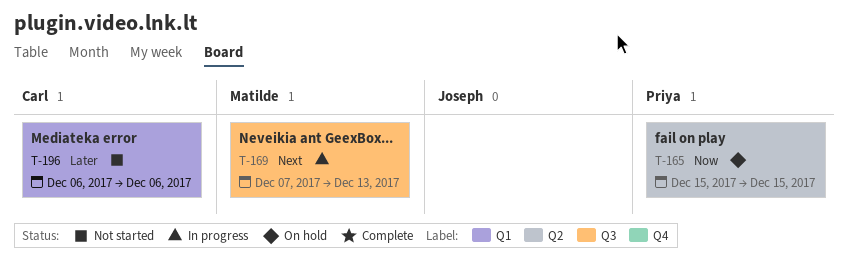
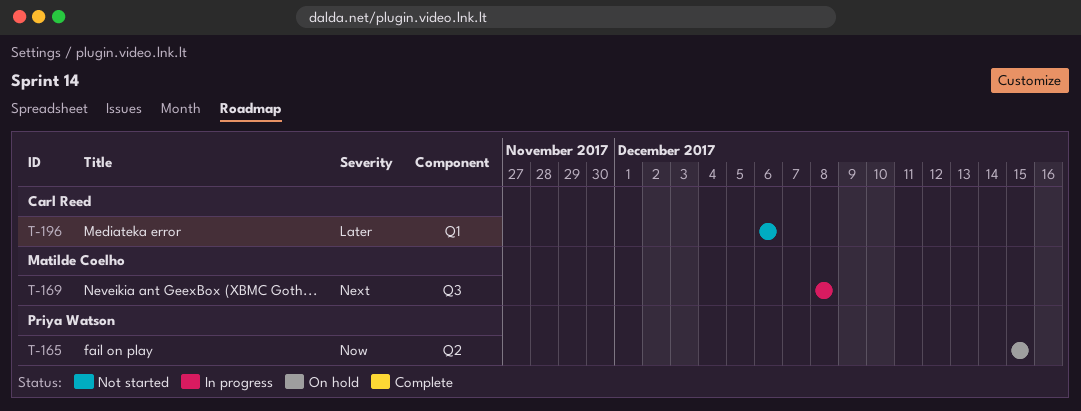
T-169, start: Dec 7 -> Dec 8
T-169, due: Dec 13 -> Dec 8

